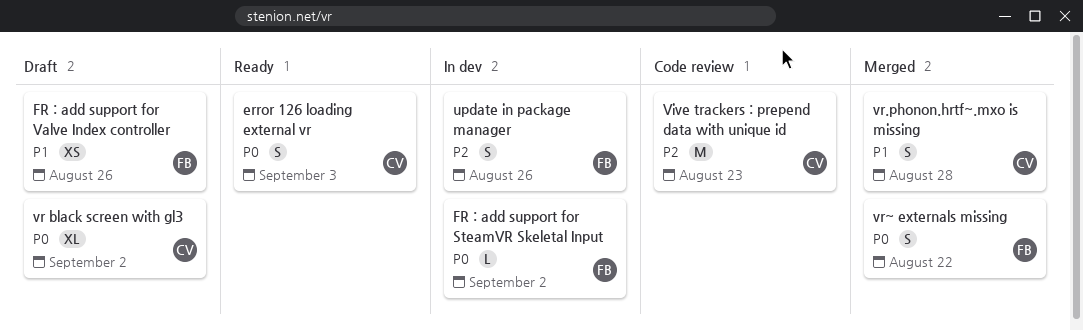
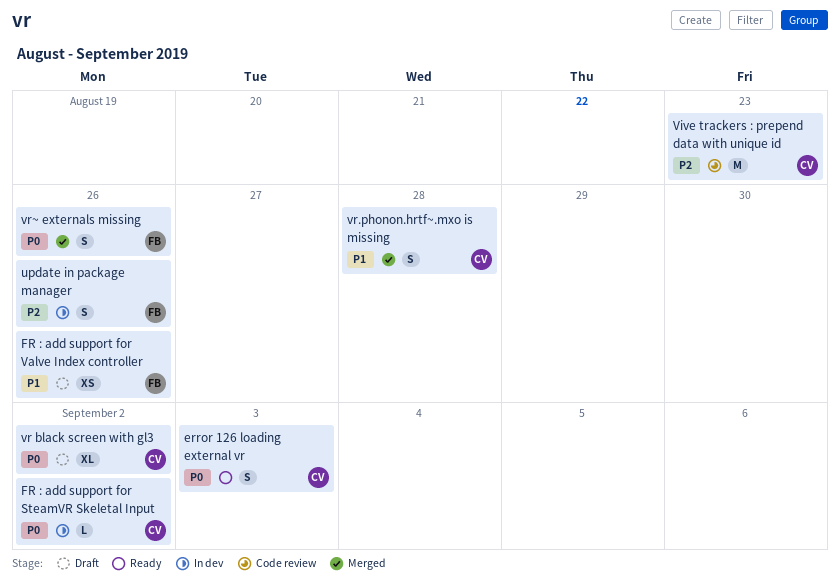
FR : add support for SteamVR Skeletal Input, owner: FB -> CV
vr~ externals missing, due: Aug 22 -> Aug 26

